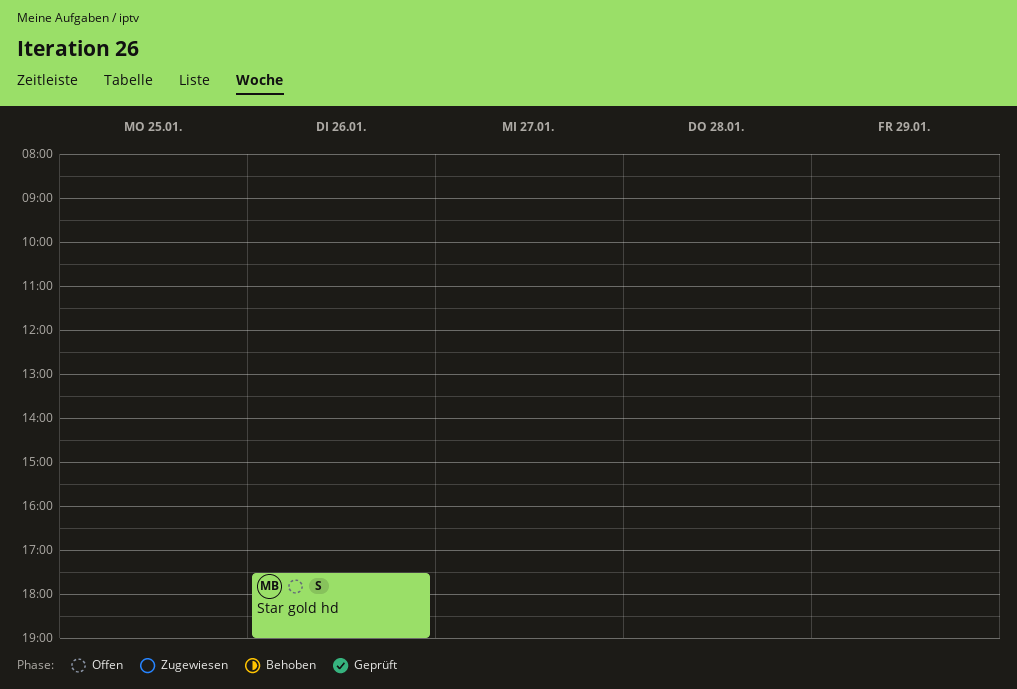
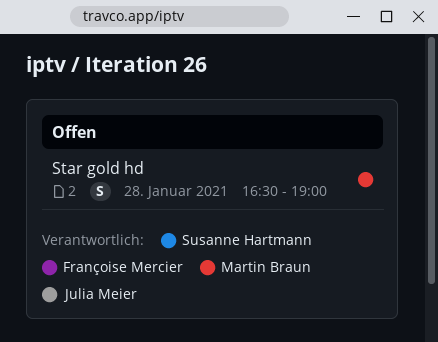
Star gold hd, day: Jan 26 -> Jan 28
Star gold hd, begins: 17:30 -> 16:30

